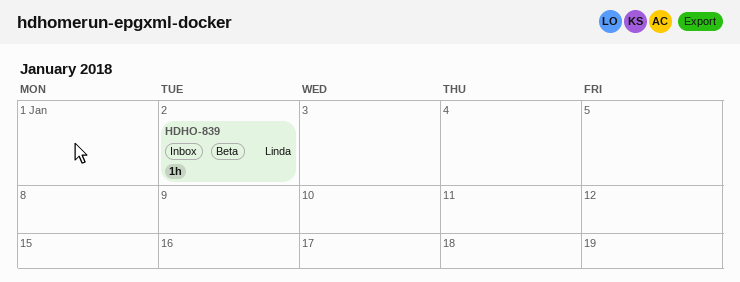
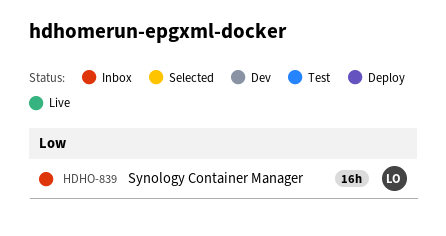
HDHO-839, estimate: 1h -> 16h

